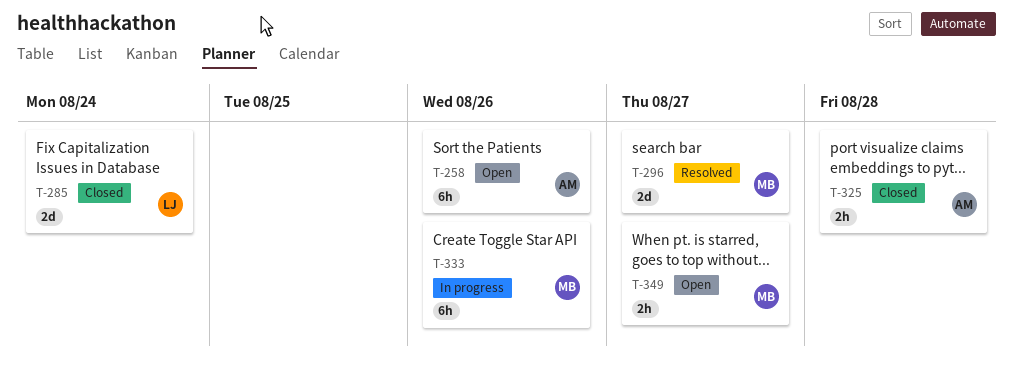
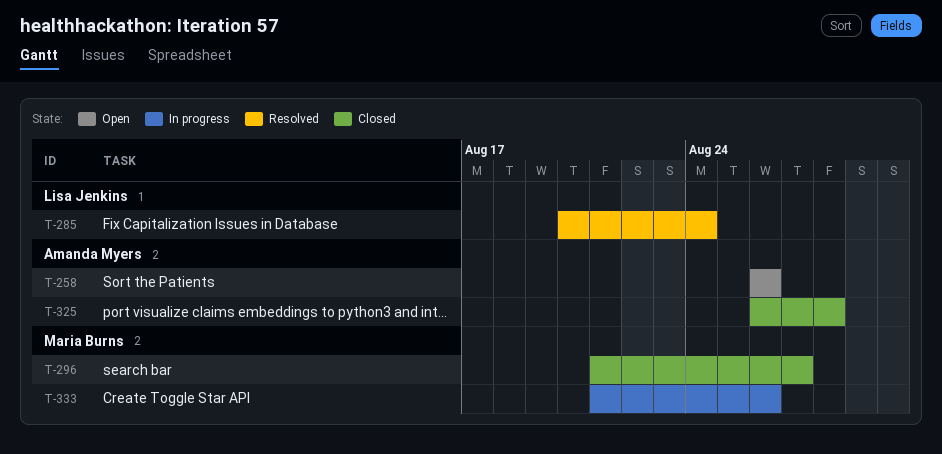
T-285, status: Closed -> Resolved
T-296, status: Resolved -> Closed
T-349: present -> none

